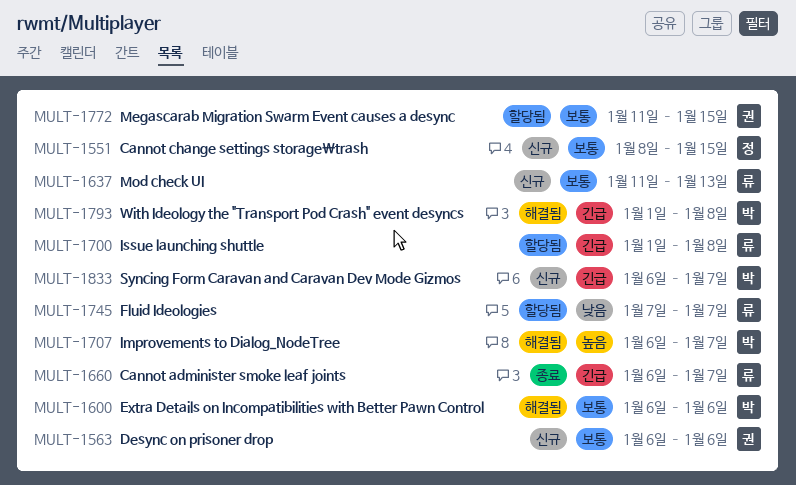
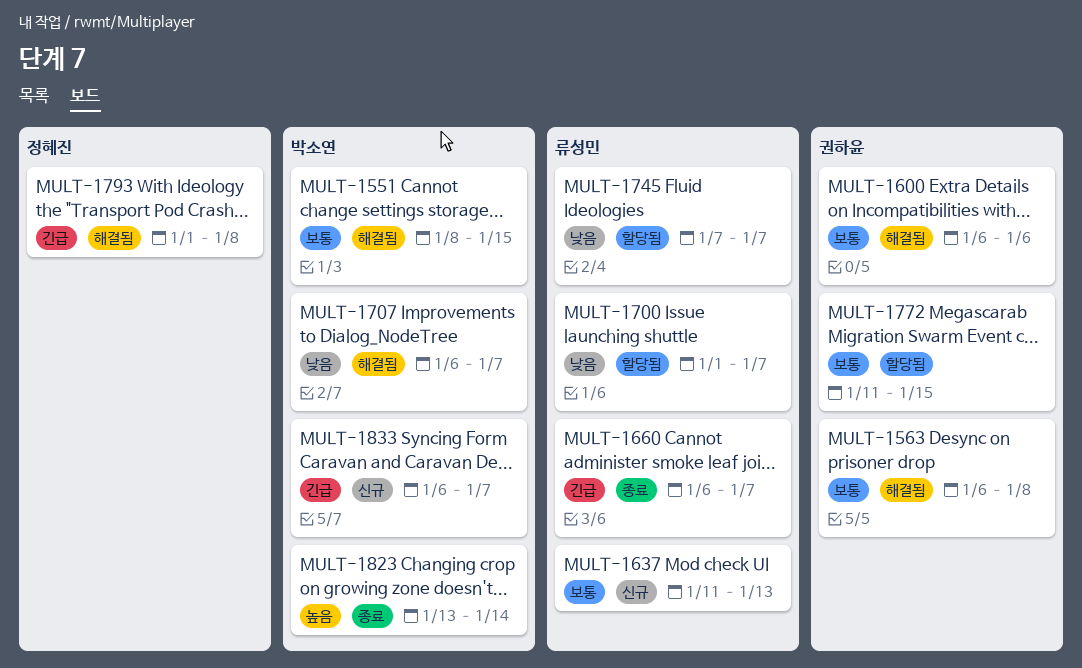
MULT-1551, status: 신규 -> 해결됨
MULT-1551, owner: 정혜진 -> 박소연
MULT-1563, status: 신규 -> 해결됨
MULT-1563, due: Jan 6 -> Jan 8
MULT-1600, owner: 박소연 -> 권하윤
MULT-1700, priority: 긴급 -> 낮음
MULT-1700, due: Jan 8 -> Jan 7
MULT-1707, priority: 높음 -> 낮음
MULT-1793, owner: 박소연 -> 정혜진
MULT-1823: none -> present

